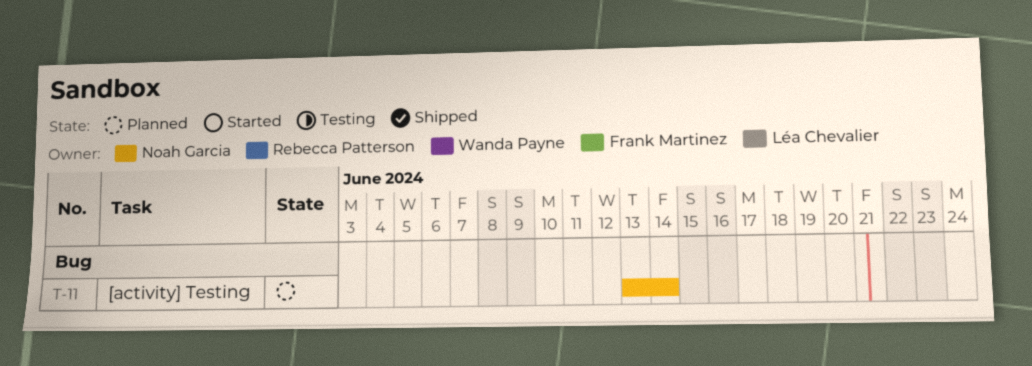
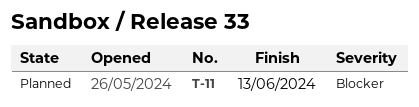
T-11, due: Jun 14 -> Jun 13

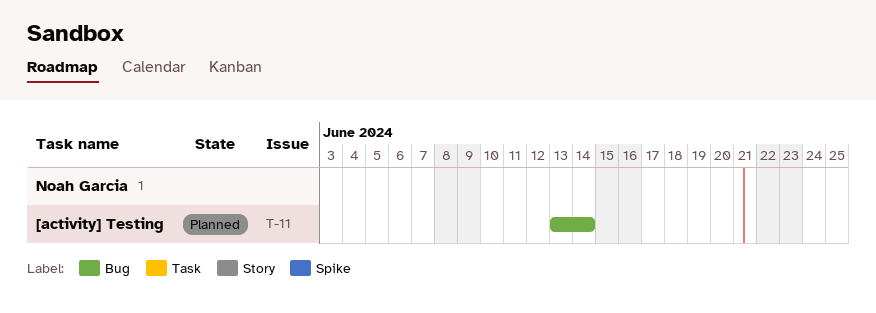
T-11, due: Jun 13 -> Jun 14

